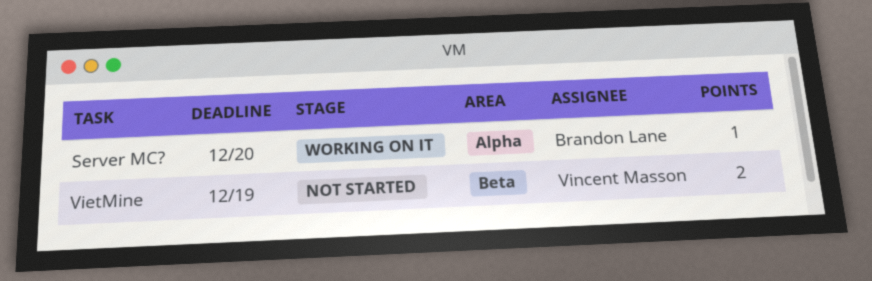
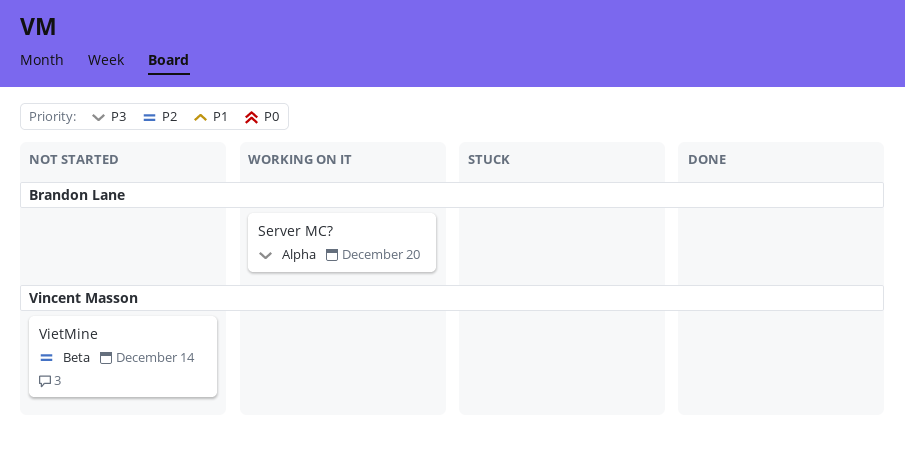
VietMine, due: Dec 19 -> Dec 14

